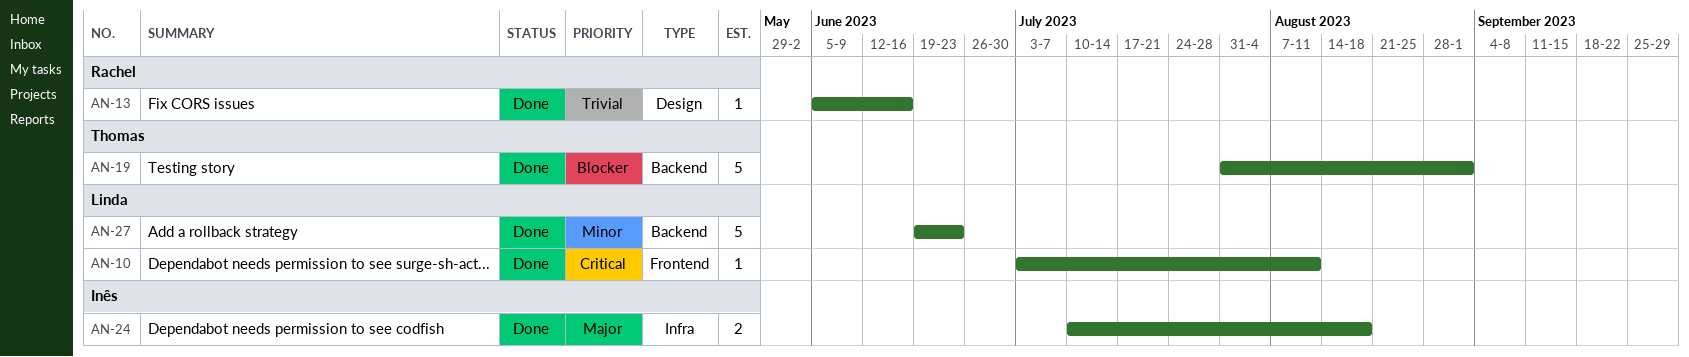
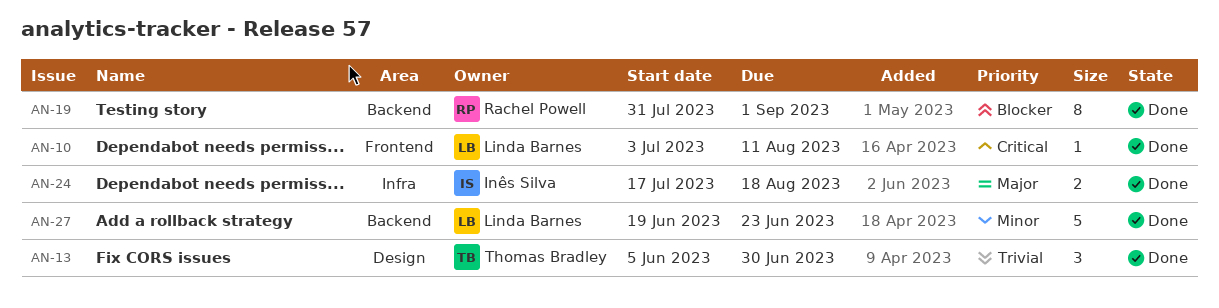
AN-13, owner: Rachel Powell -> Thomas Bradley
AN-13, estimate: 1 -> 3
AN-13, due: Jun 16 -> Jun 30
AN-19, owner: Thomas Bradley -> Rachel Powell
AN-19, estimate: 5 -> 8
AN-24, start: Jul 10 -> Jul 17

